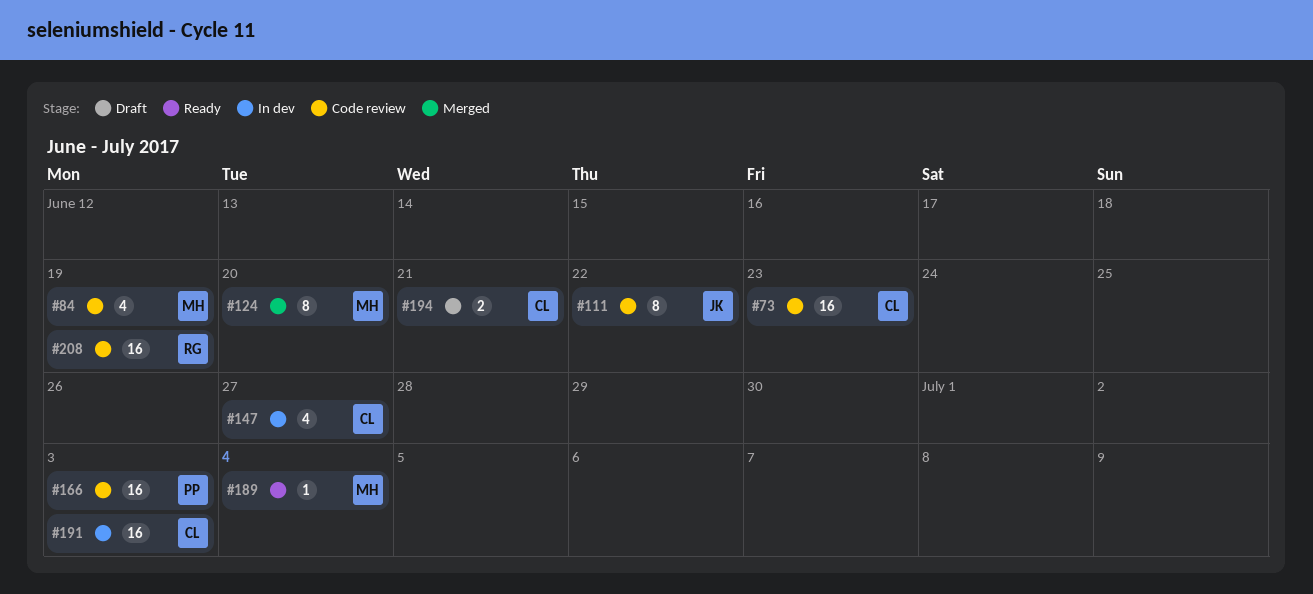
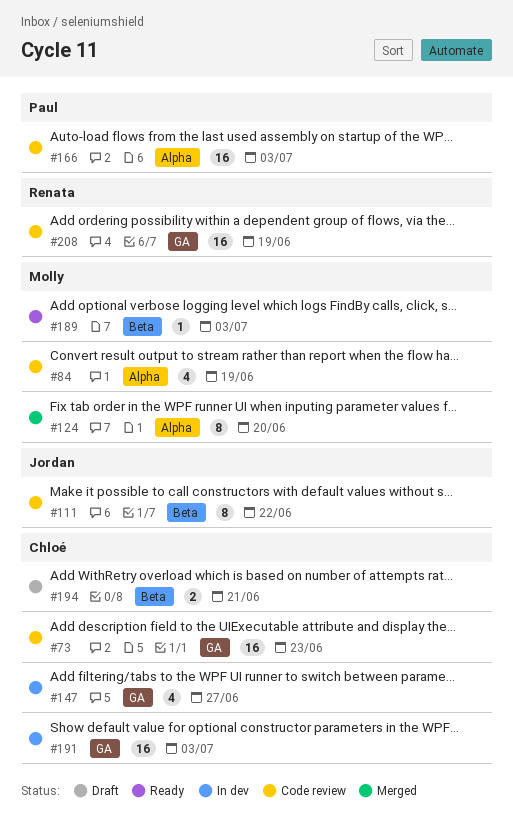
#189, due: Jul 4 -> Jul 3

